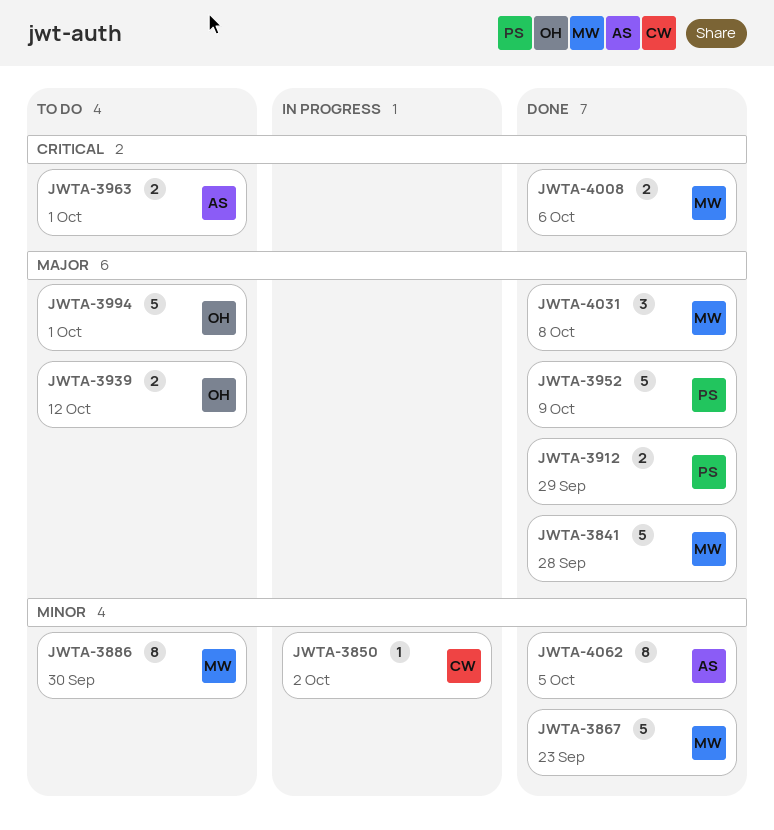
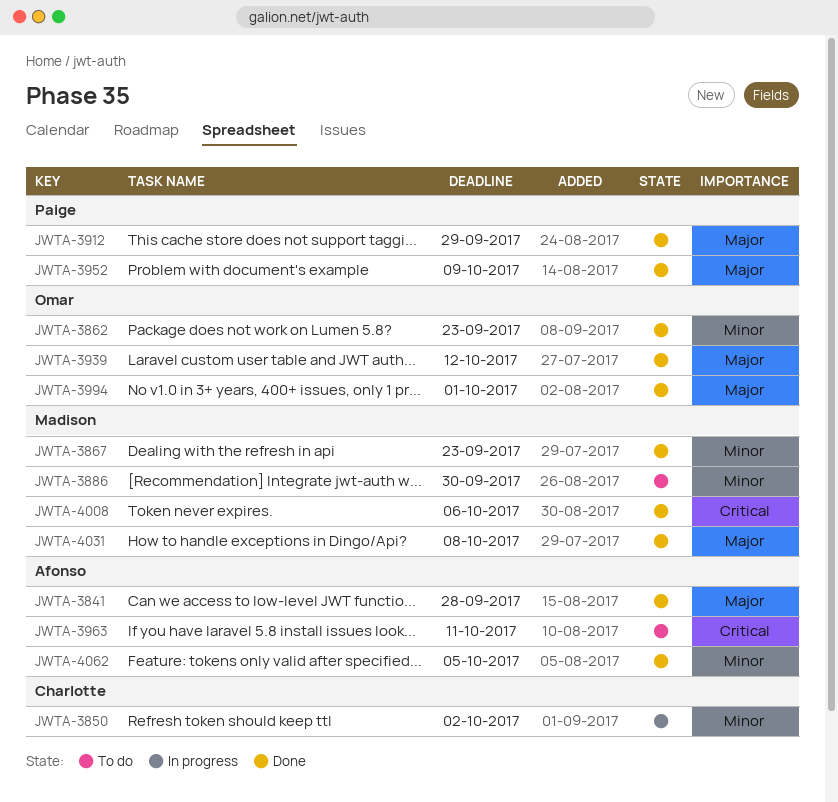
JWTA-3841, owner: Madison -> Afonso
JWTA-3862: none -> present
JWTA-3939, status: To do -> Done
JWTA-3963, due: Oct 1 -> Oct 11
JWTA-3994, status: To do -> Done

